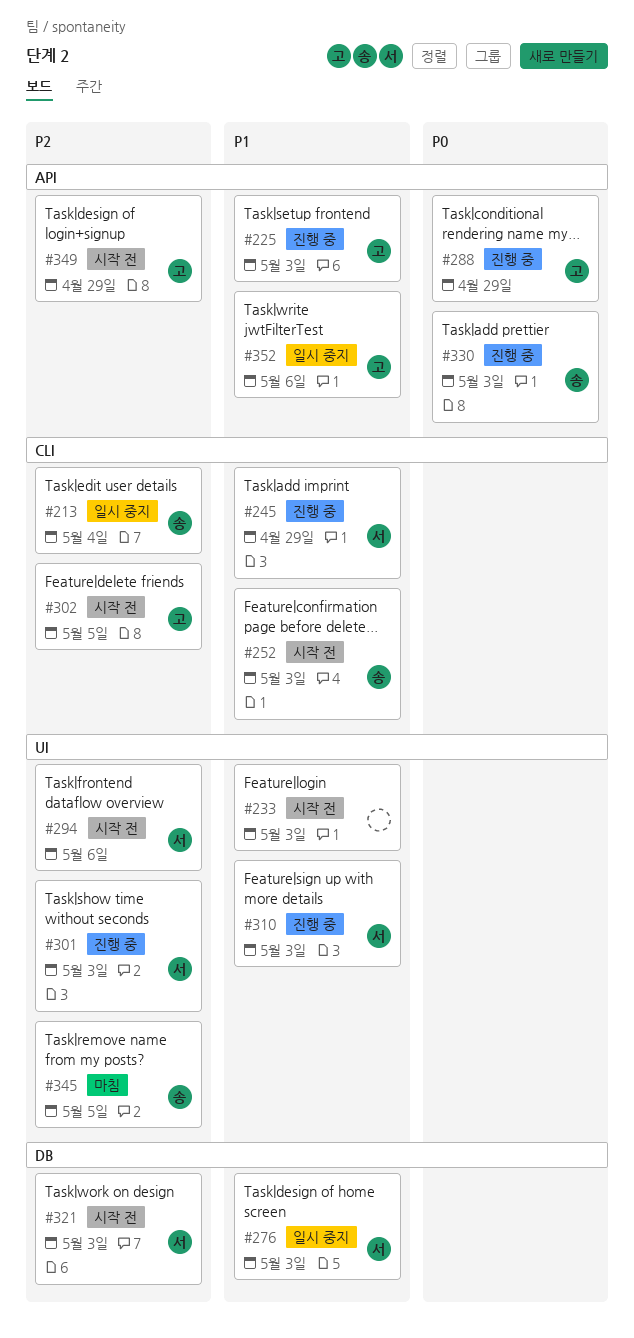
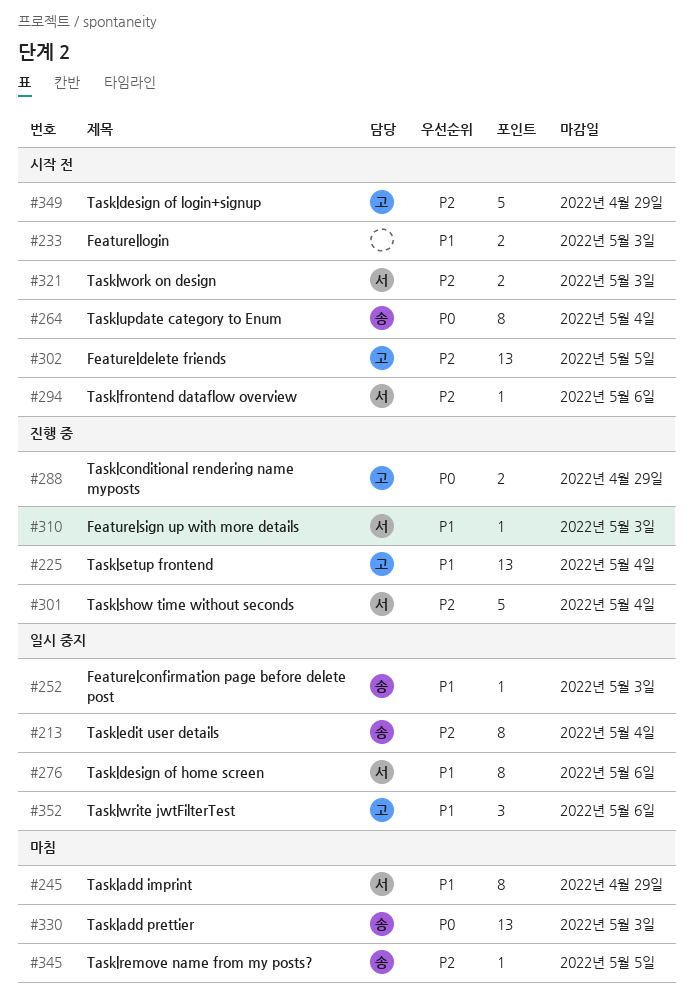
#225, due: May 3 -> May 4
#245, status: 진행 중 -> 마침
#252, status: 시작 전 -> 일시 중지
#264: none -> present
#276, due: May 3 -> May 6
#301, due: May 3 -> May 4
#330, status: 진행 중 -> 마침

